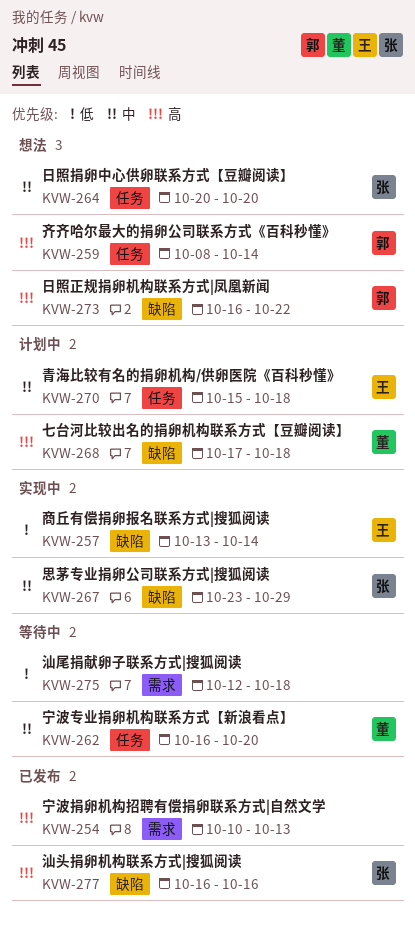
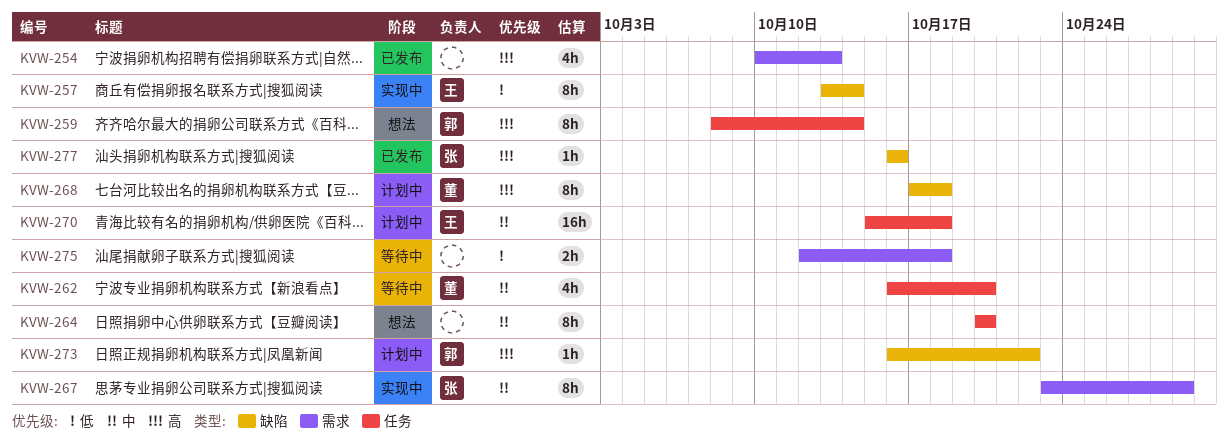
KVW-264, owner: 张 -> none
KVW-267, label: 缺陷 -> 需求
KVW-273, status: 想法 -> 计划中

